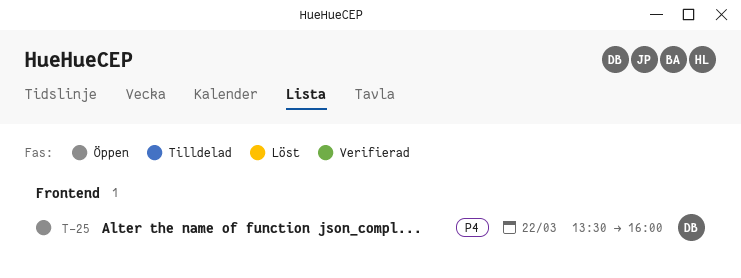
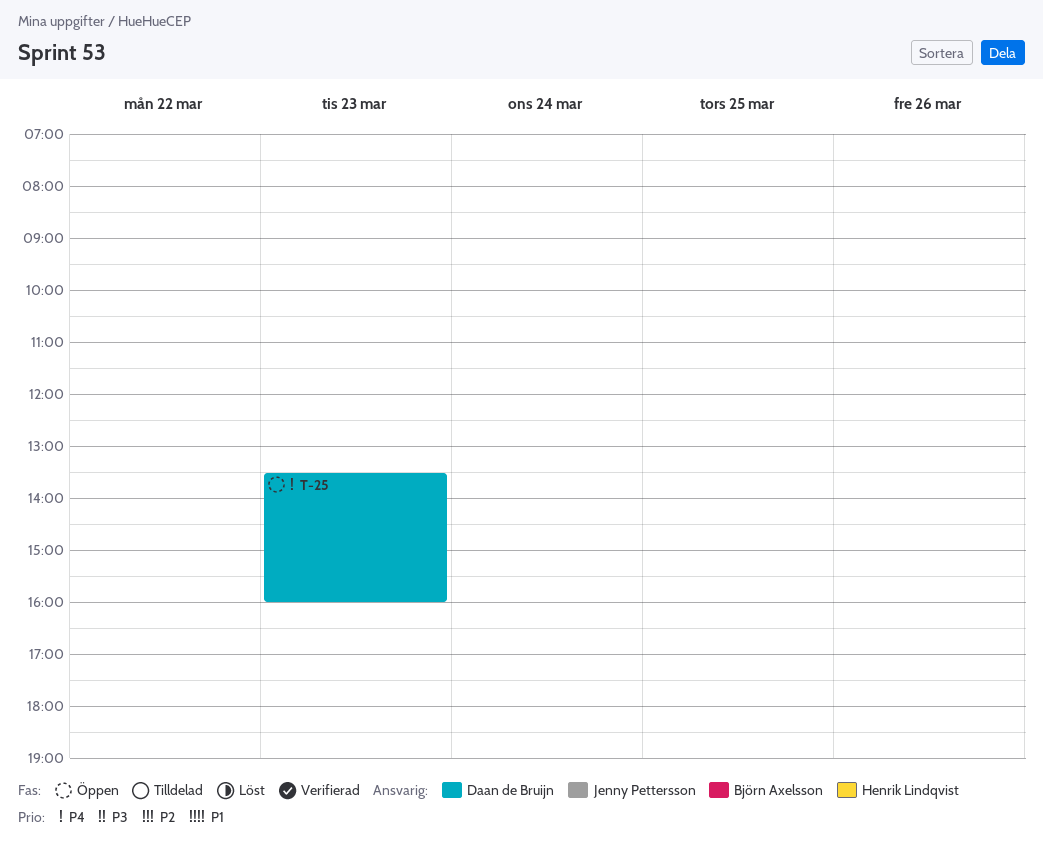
T-25, day: Mar 22 -> Mar 23

